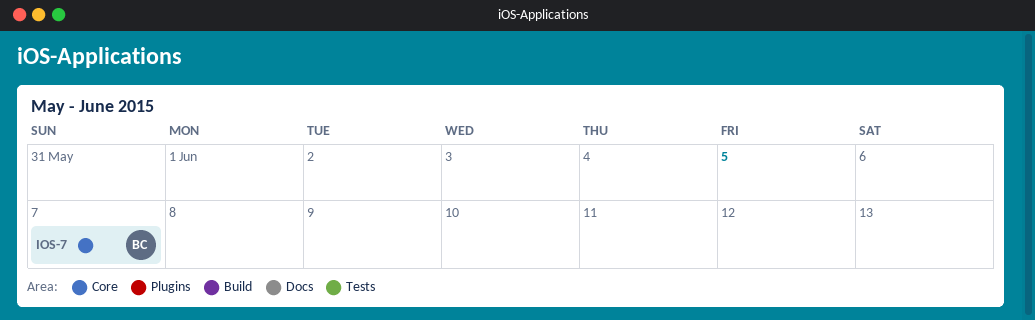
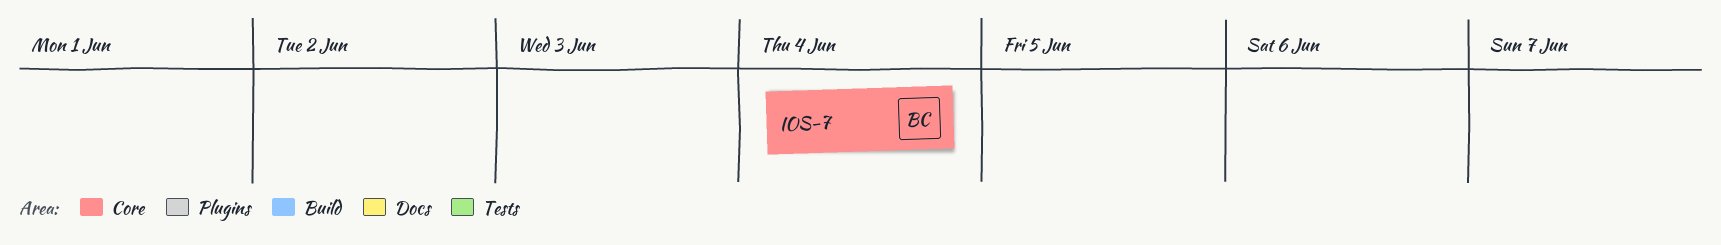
IOS-7, due: Jun 7 -> Jun 4

